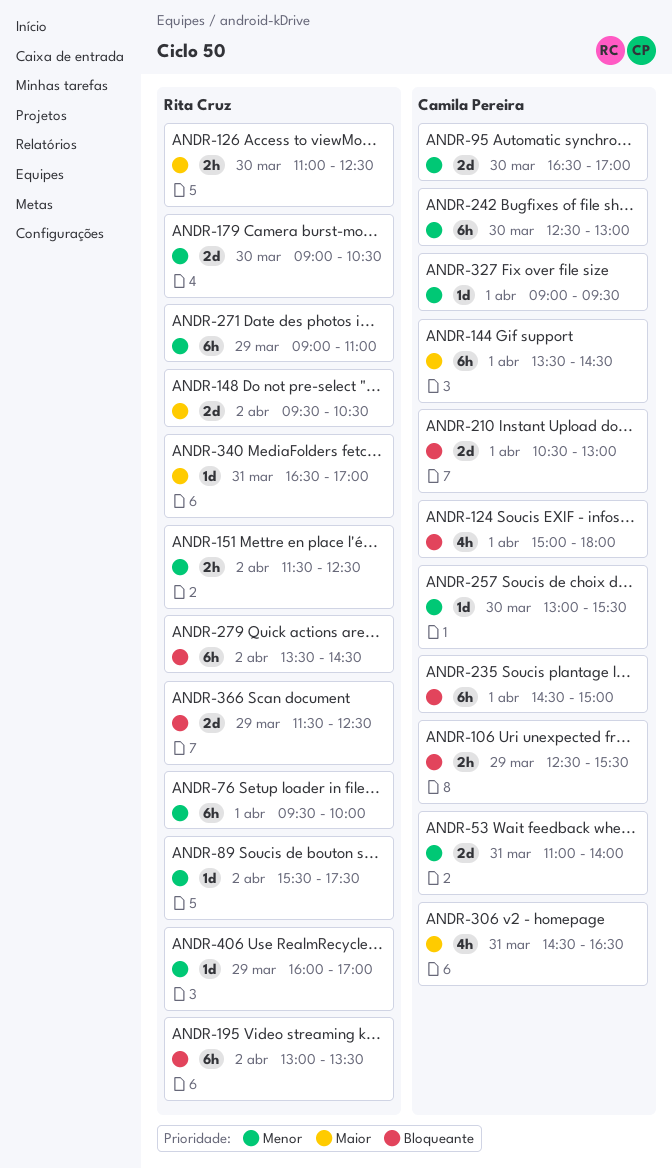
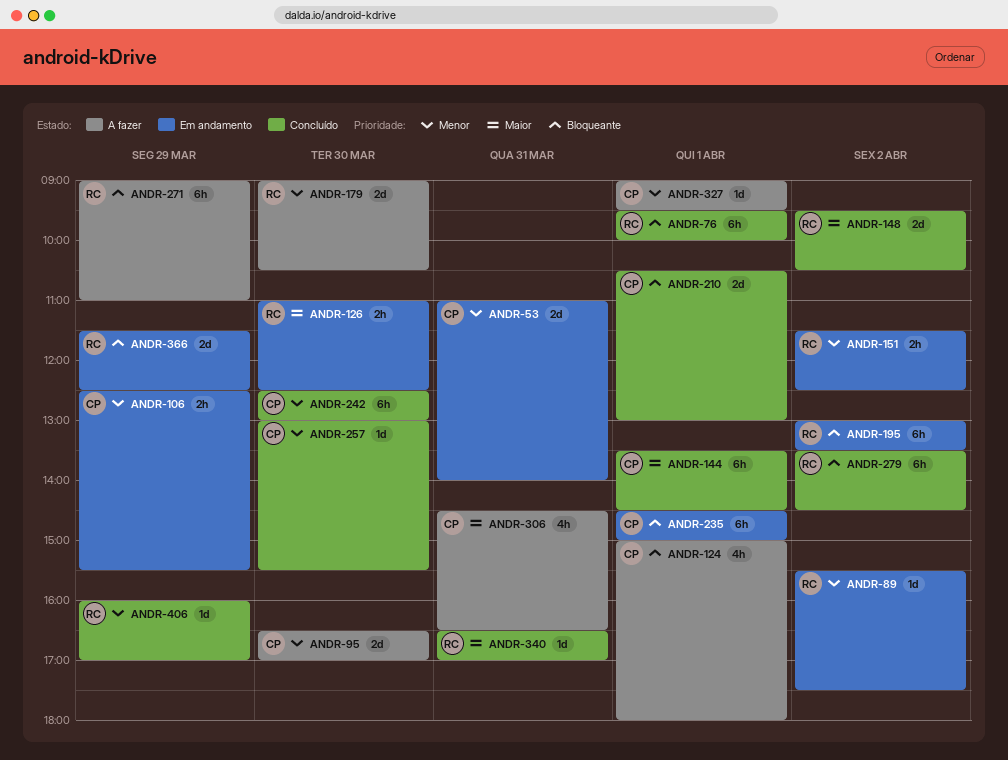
ANDR-76, priority: Menor -> Bloqueante
ANDR-106, priority: Bloqueante -> Menor
ANDR-271, priority: Menor -> Bloqueante

